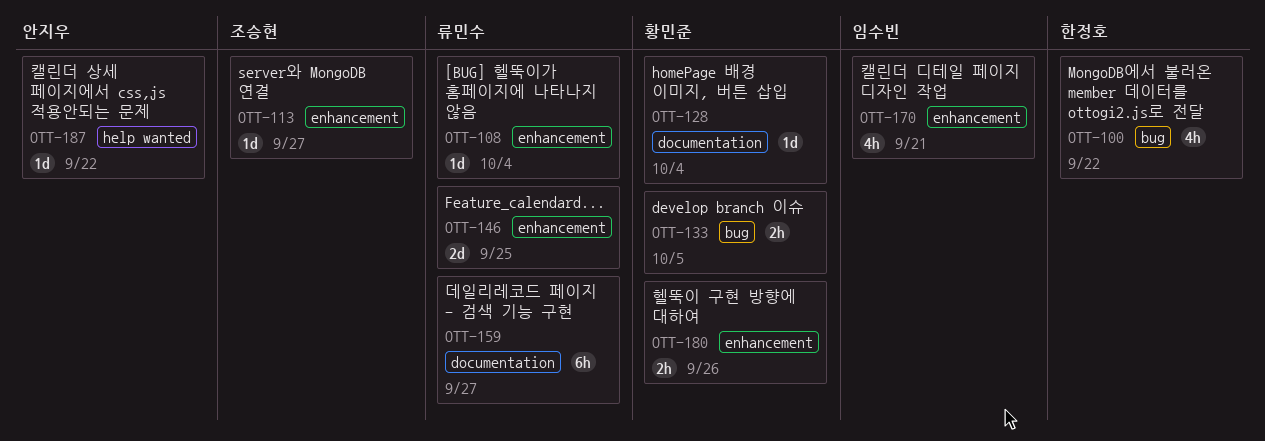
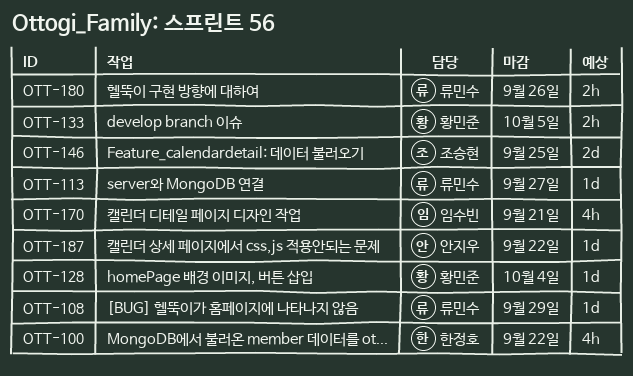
OTT-108, due: Oct 4 -> Sep 29
OTT-113, owner: 조승현 -> 류민수
OTT-146, owner: 류민수 -> 조승현
OTT-159: present -> none
OTT-180, owner: 황민준 -> 류민수

